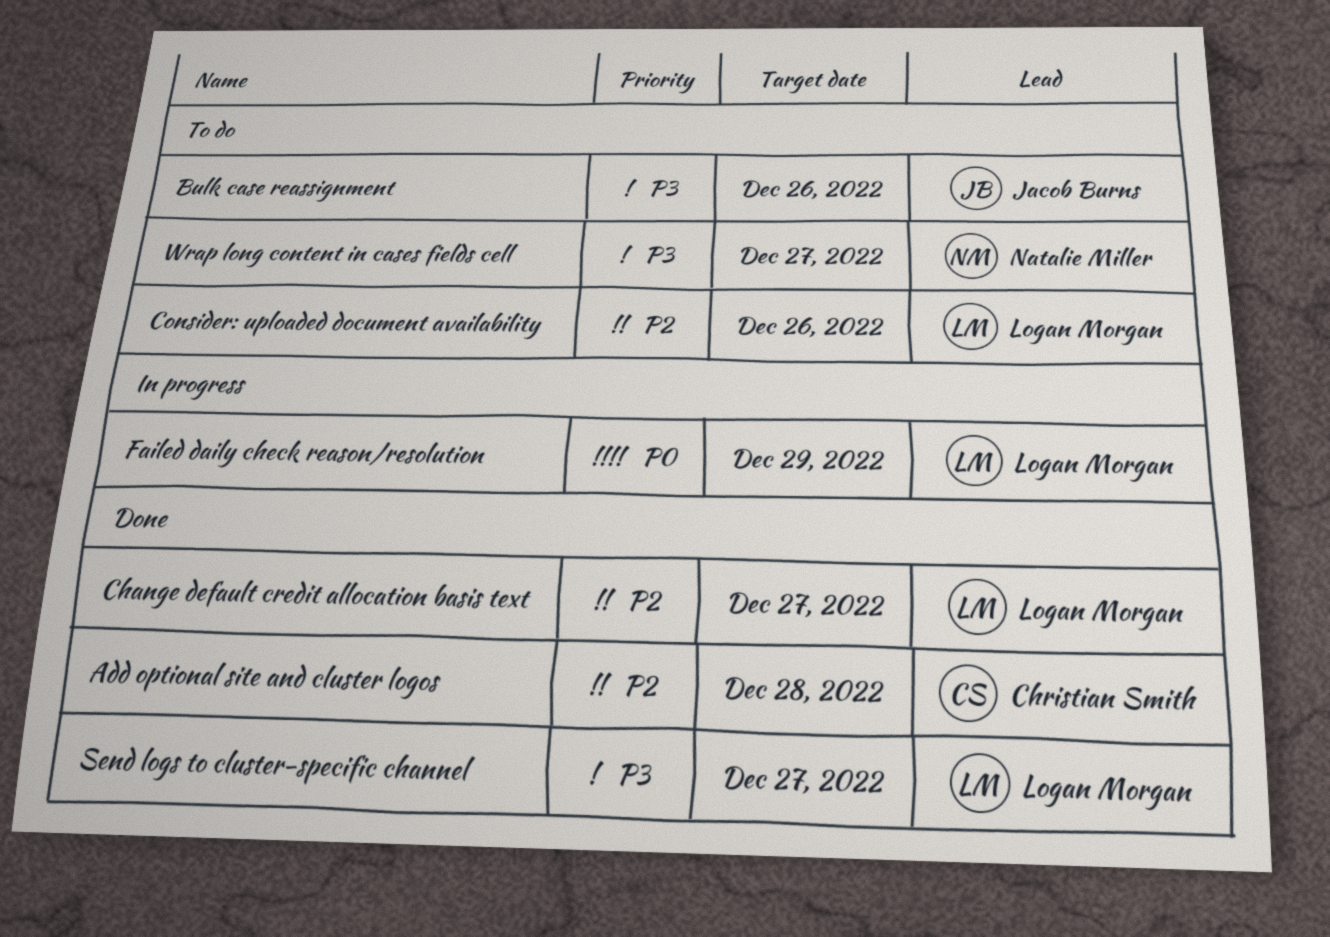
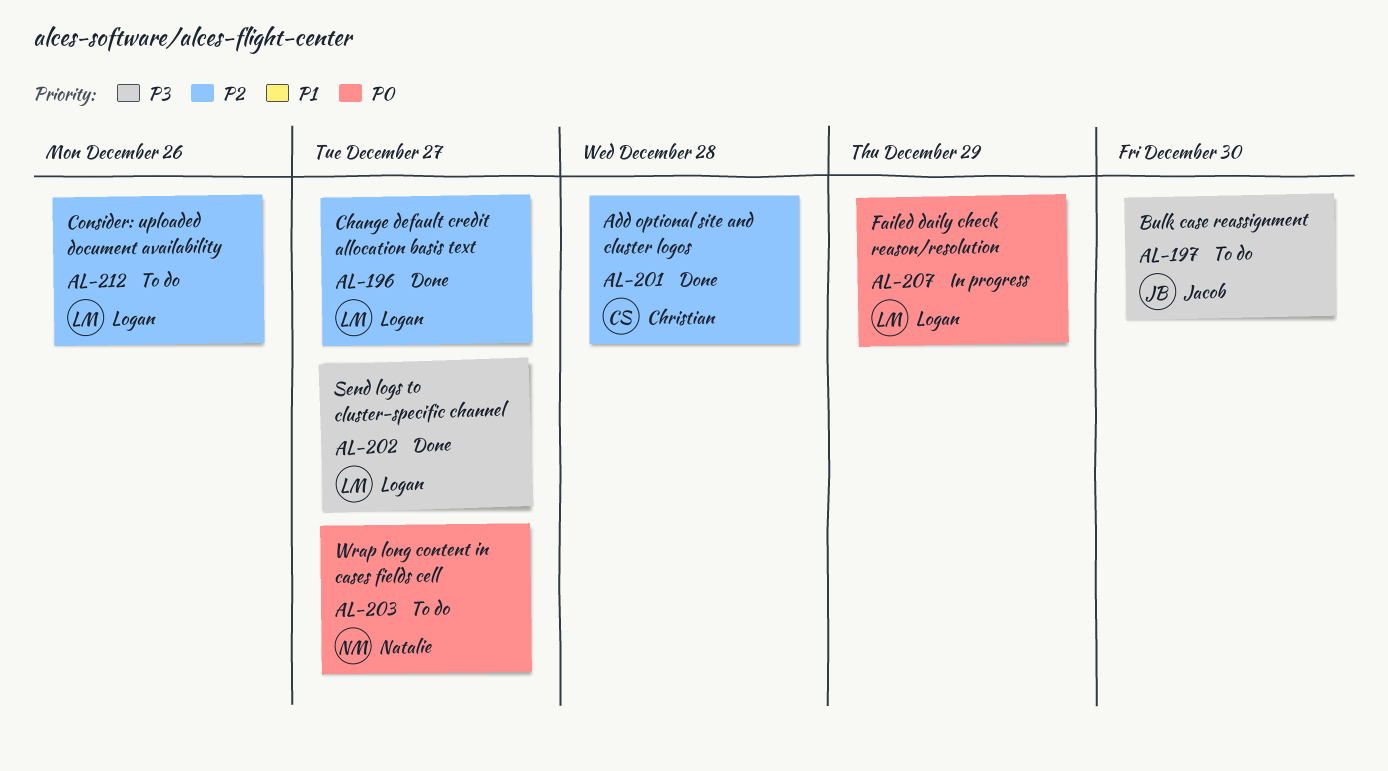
Bulk case reassignment, due: Dec 26 -> Dec 30
Wrap long content in cases fields cell, priority: P3 -> P0

